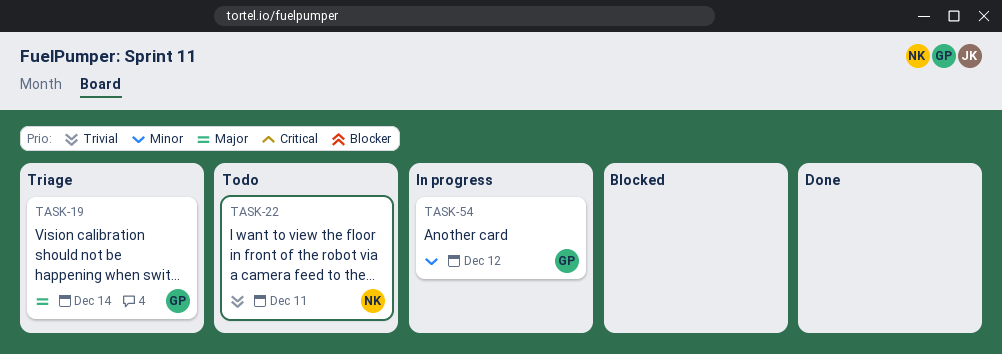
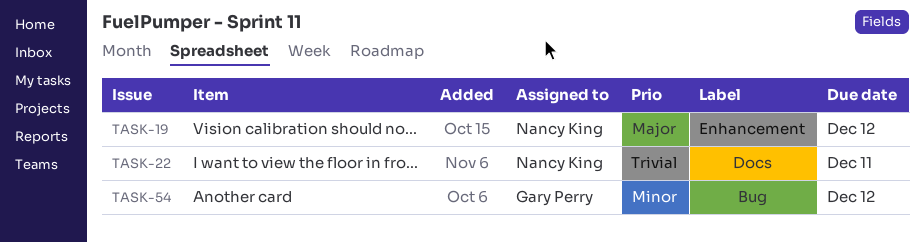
TASK-19, owner: Gary Perry -> Nancy King
TASK-19, due: Dec 14 -> Dec 12

